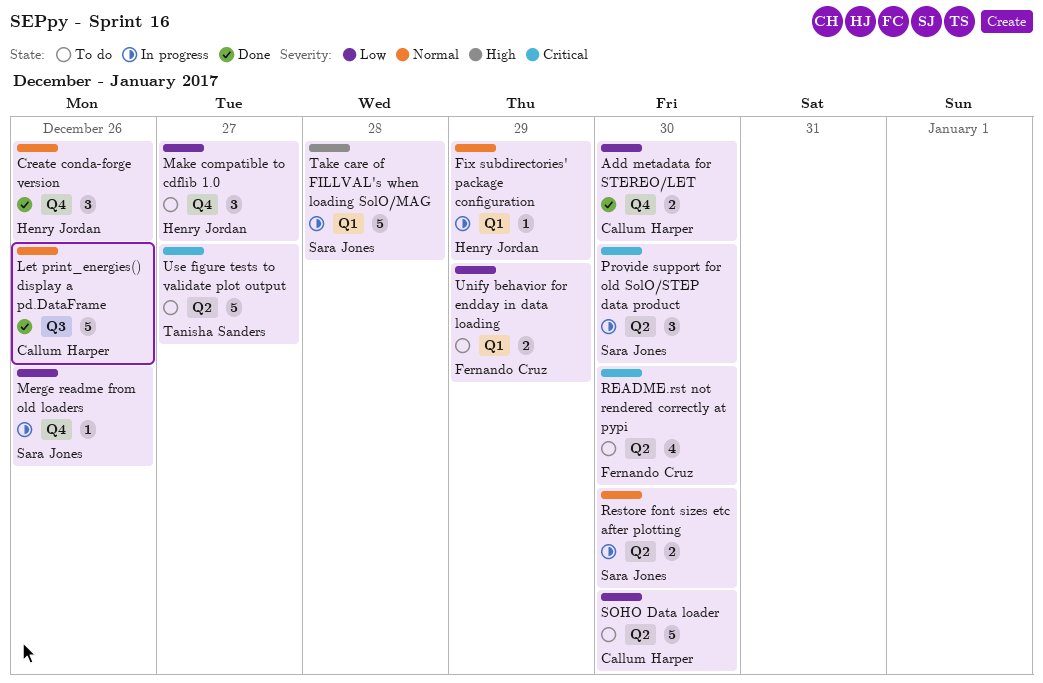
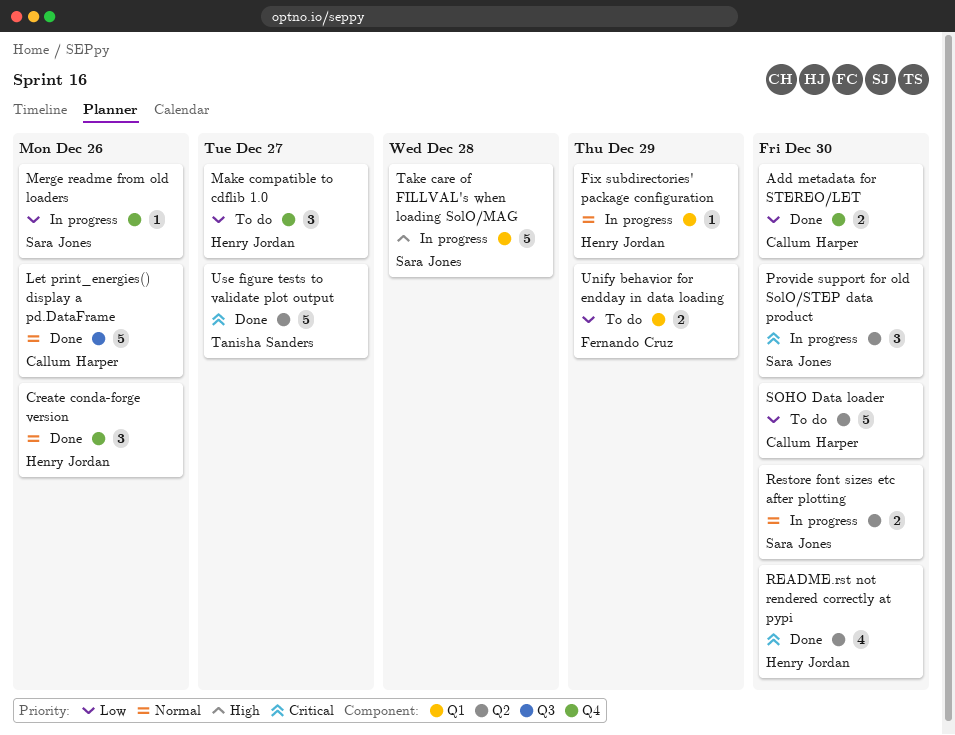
README.rst not rendered correctly at pypi, status: To do -> Done
README.rst not rendered correctly at pypi, owner: Fernando Cruz -> Henry Jordan
Use figure tests to validate plot output, status: To do -> Done

